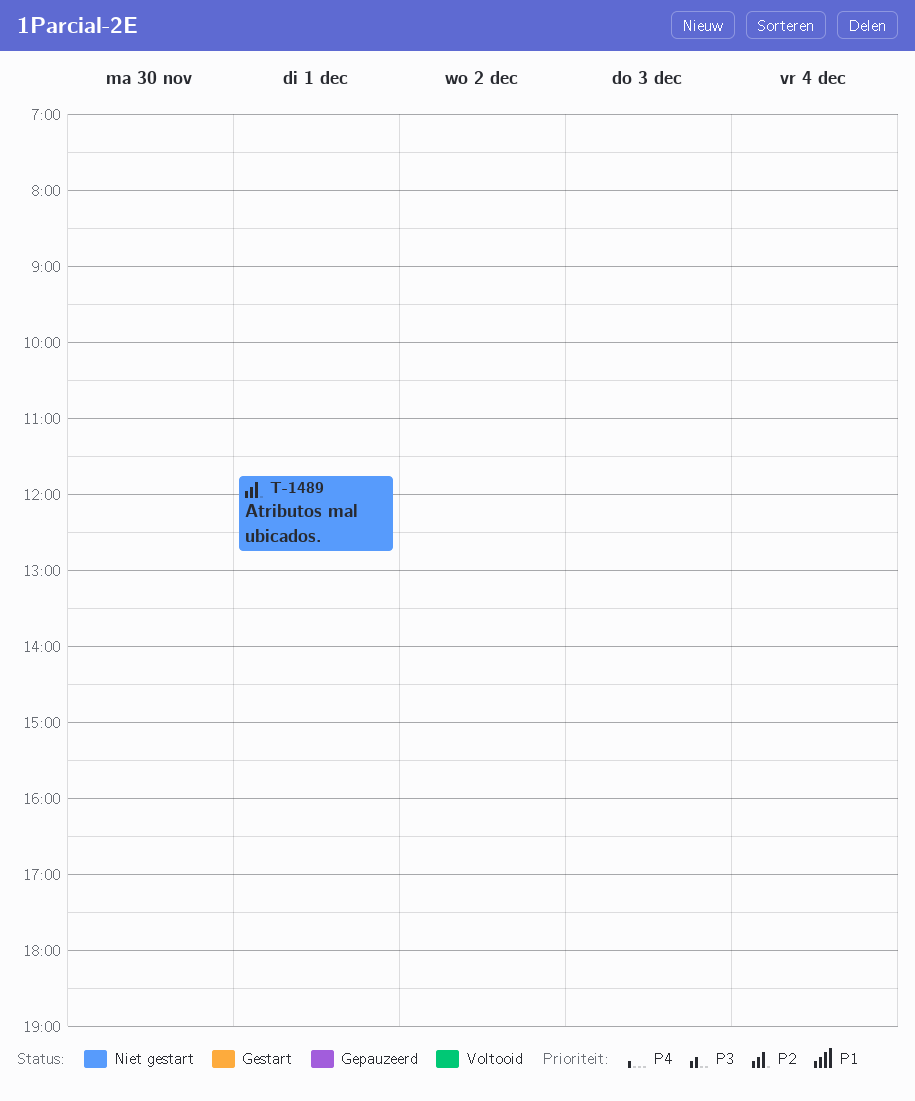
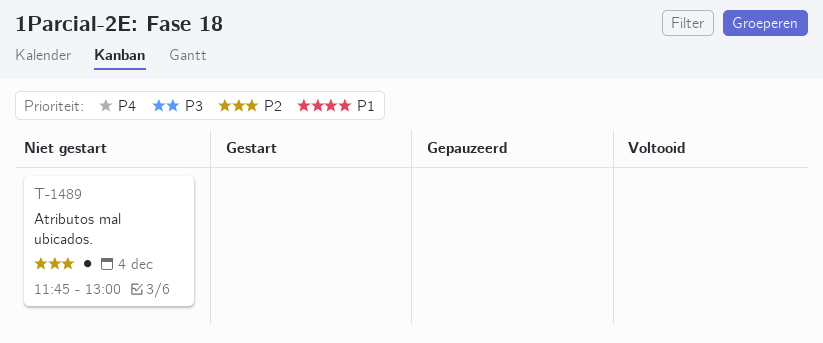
T-1489, day: Dec 1 -> Dec 4
T-1489, ends: 12:45 -> 13:00

